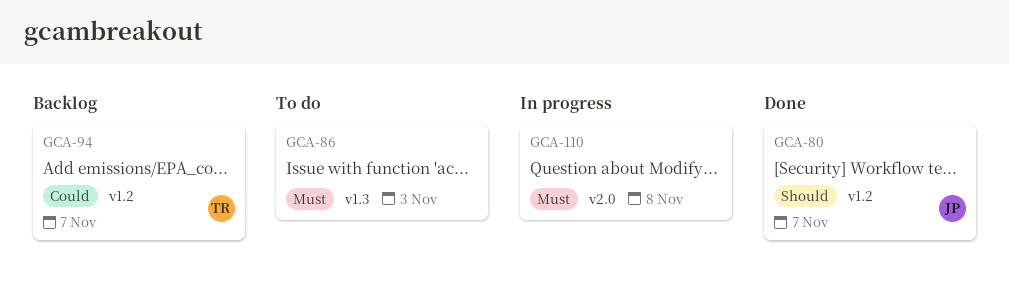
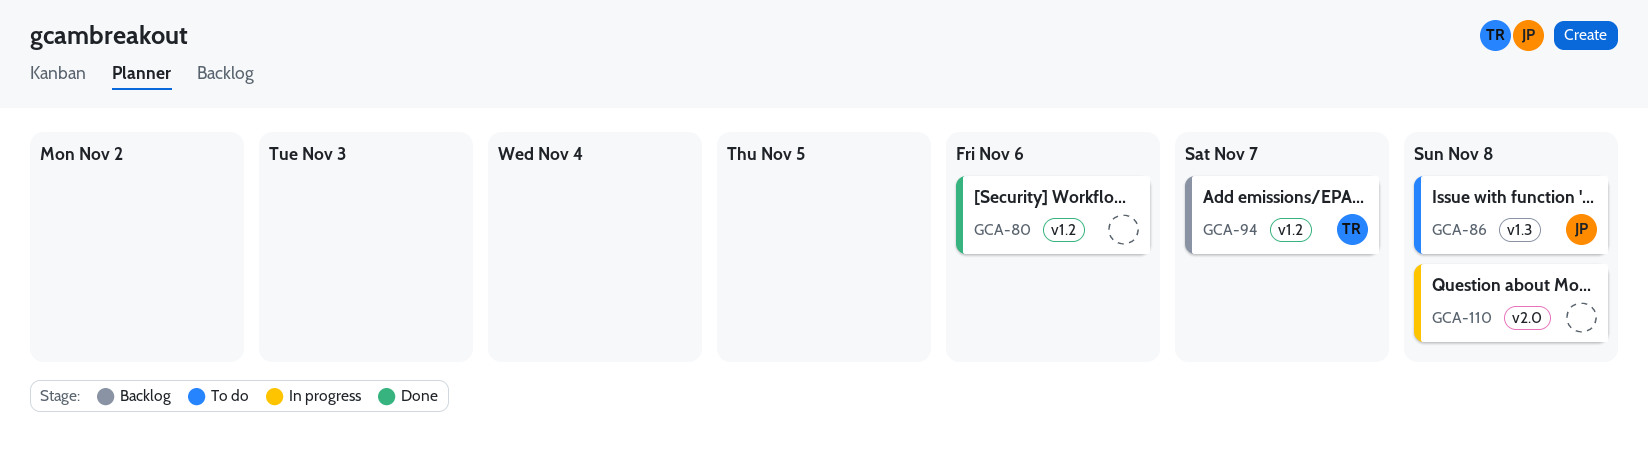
GCA-80, owner: JP -> none
GCA-80, due: Nov 7 -> Nov 6
GCA-86, owner: none -> JP
GCA-86, due: Nov 3 -> Nov 8

